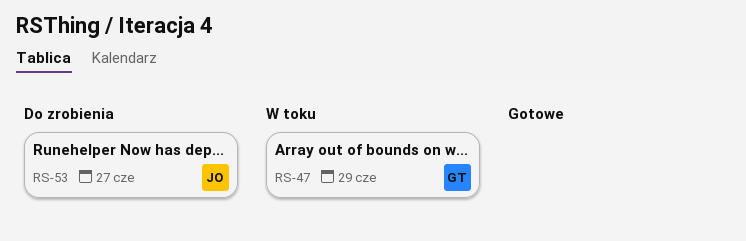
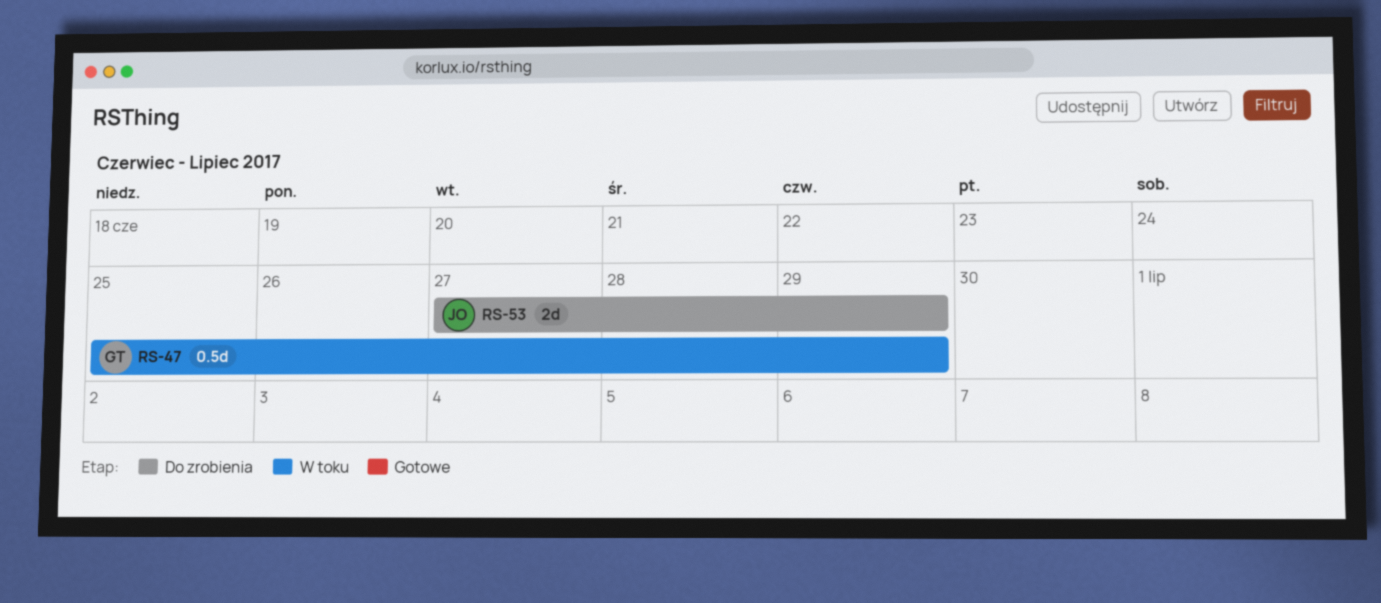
RS-53, due: Jun 27 -> Jun 29

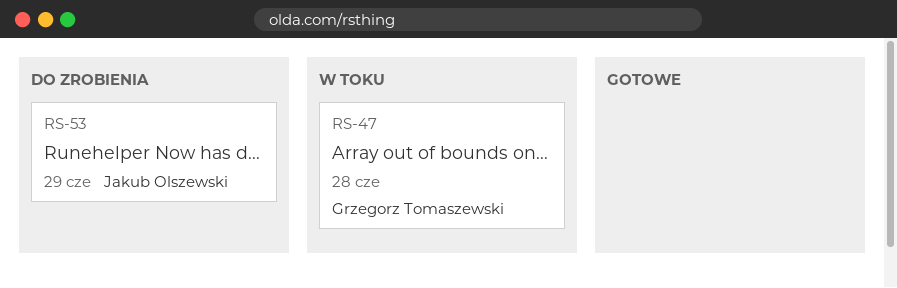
RS-47, due: Jun 29 -> Jun 28

